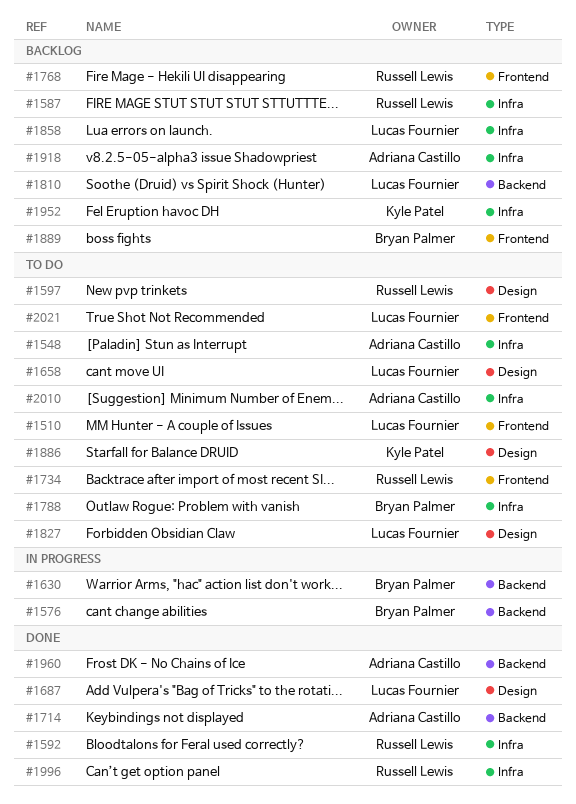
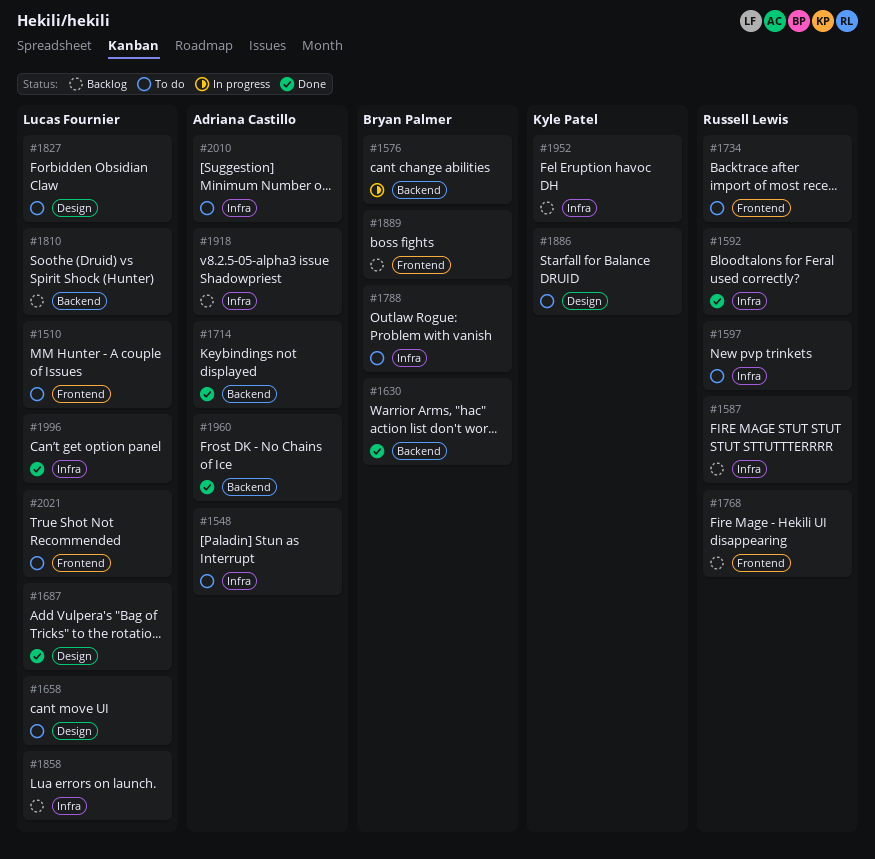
#1597, label: Design -> Infra
#1630, status: In progress -> Done
#1996, owner: Russell Lewis -> Lucas Fournier

